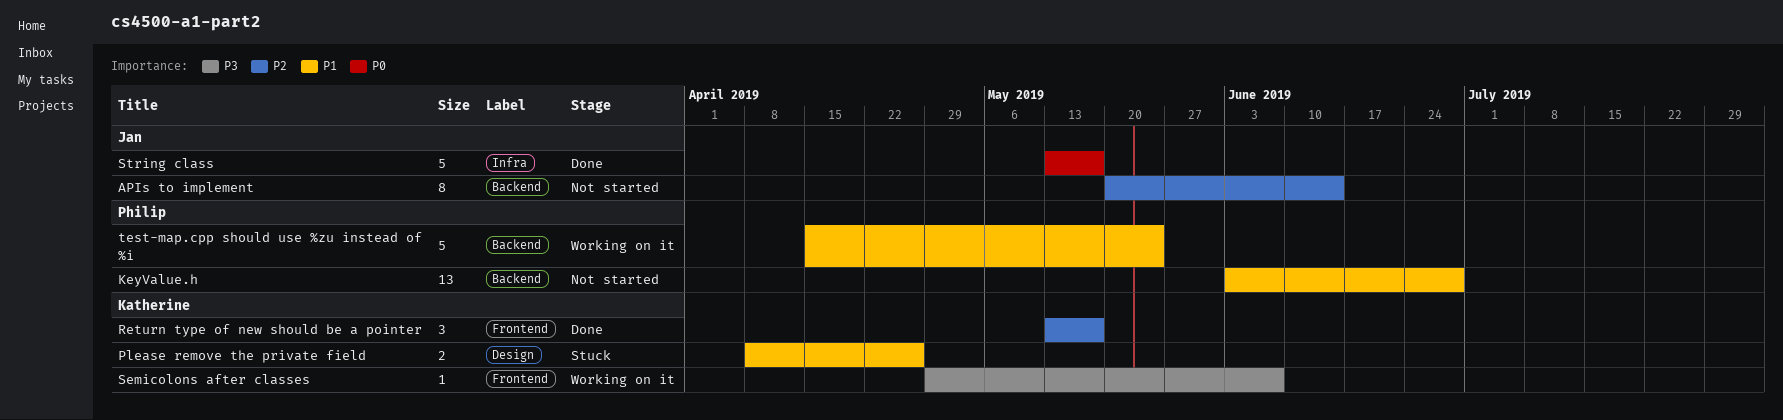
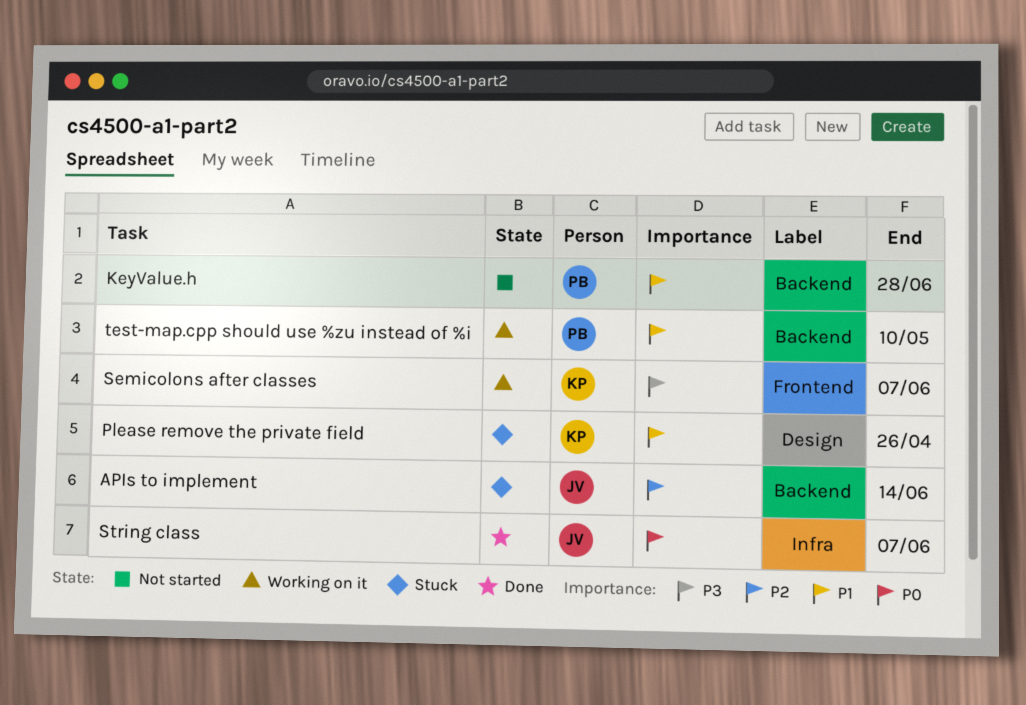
APIs to implement, status: Not started -> Stuck
Return type of new should be a pointer: present -> none
String class, due: May 17 -> Jun 7
test-map.cpp should use %zu instead of %i, due: May 24 -> May 10

